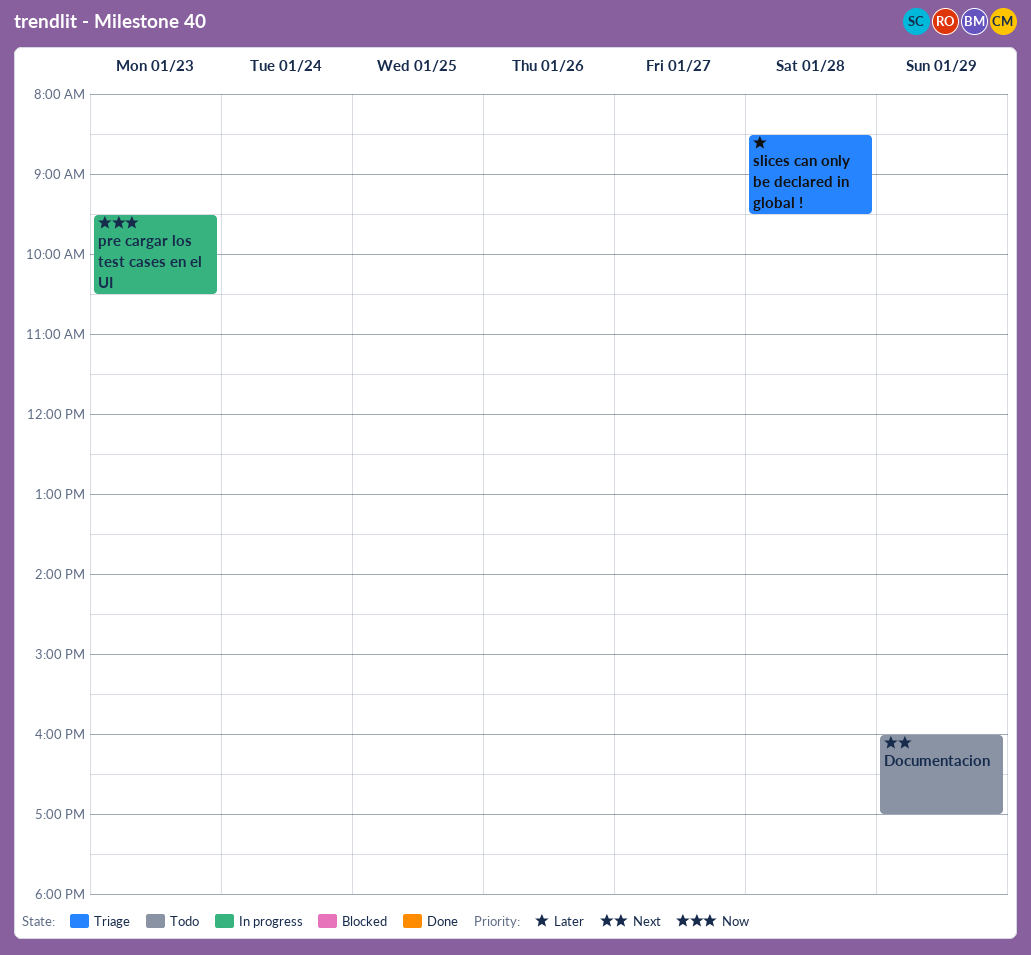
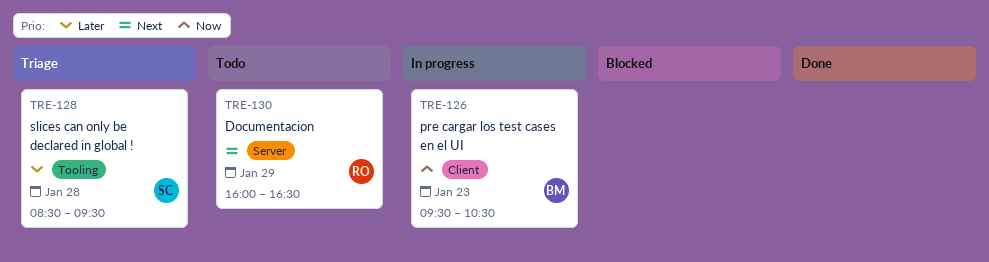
Documentacion, ends: 17:00 -> 16:30

